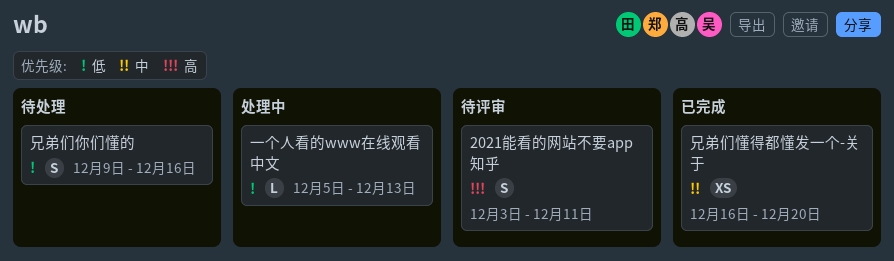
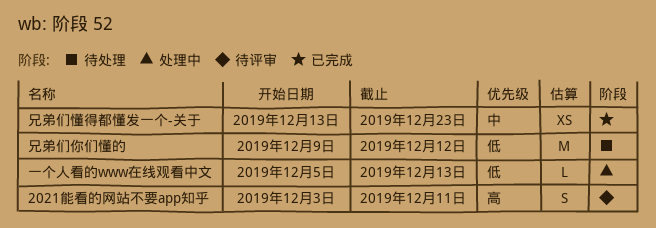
兄弟们你们懂的, estimate: S -> M
兄弟们你们懂的, due: Dec 16 -> Dec 12
兄弟们懂得都懂发一个-关于, start: Dec 16 -> Dec 13
兄弟们懂得都懂发一个-关于, due: Dec 20 -> Dec 23

